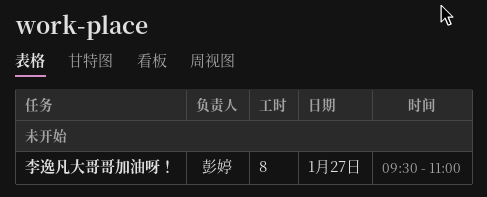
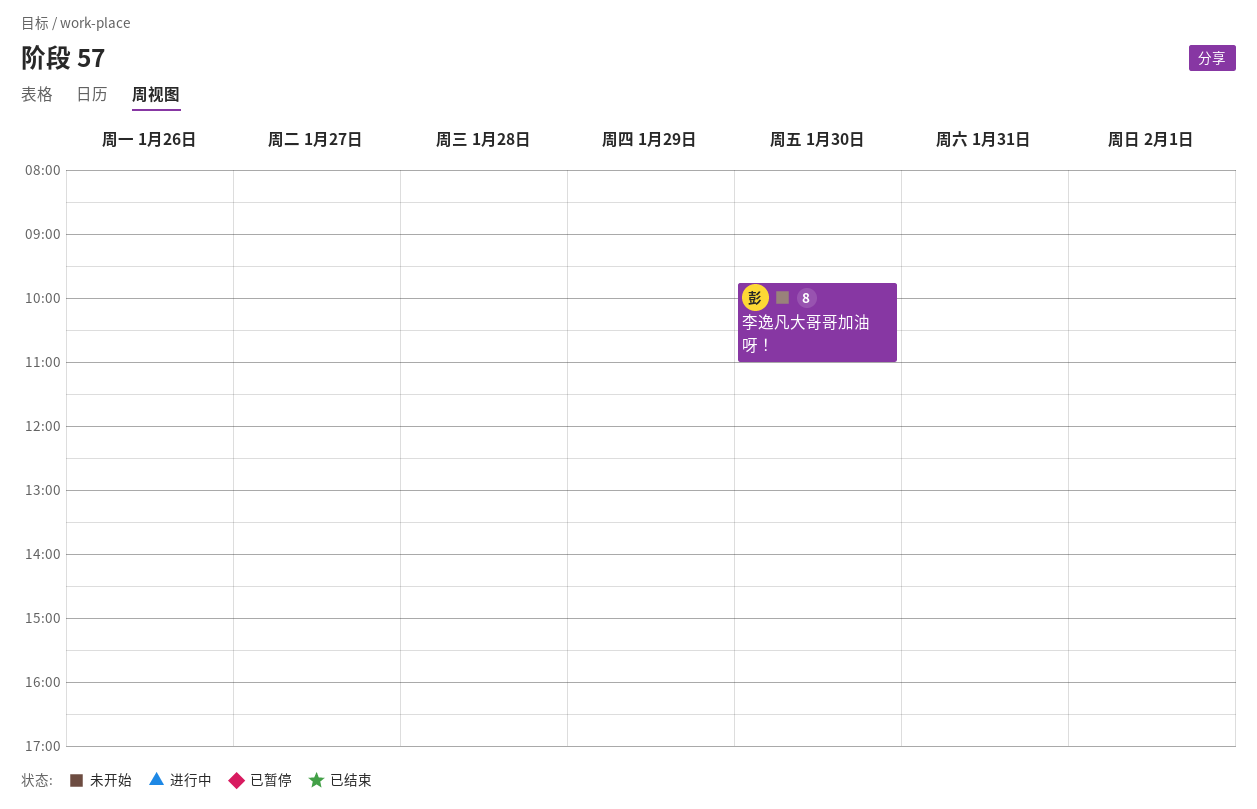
李逸凡大哥哥加油呀！, day: Jan 27 -> Jan 30
李逸凡大哥哥加油呀！, begins: 09:30 -> 09:45

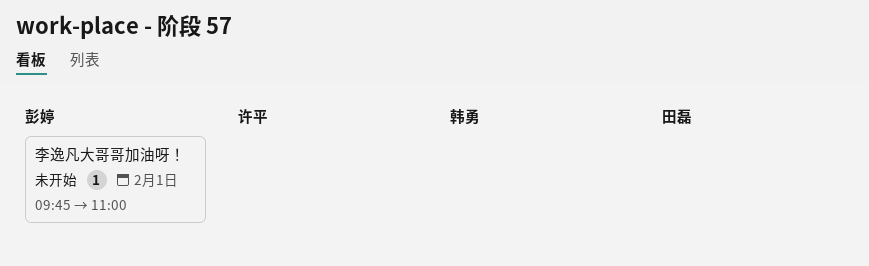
李逸凡大哥哥加油呀！, estimate: 8 -> 1
李逸凡大哥哥加油呀！, day: Jan 30 -> Feb 1

